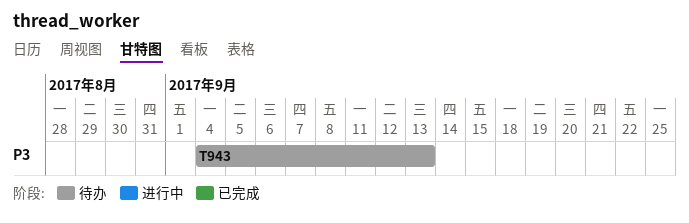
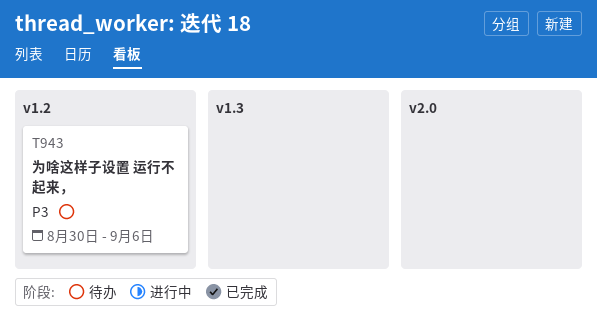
T943, start: Sep 4 -> Aug 30
T943, due: Sep 13 -> Sep 6

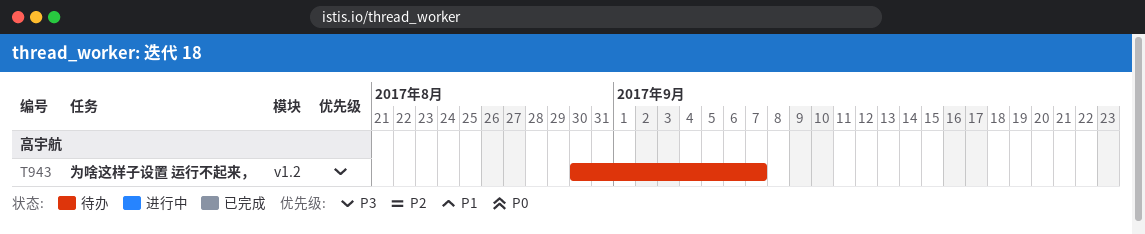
T943, due: Sep 6 -> Sep 7

